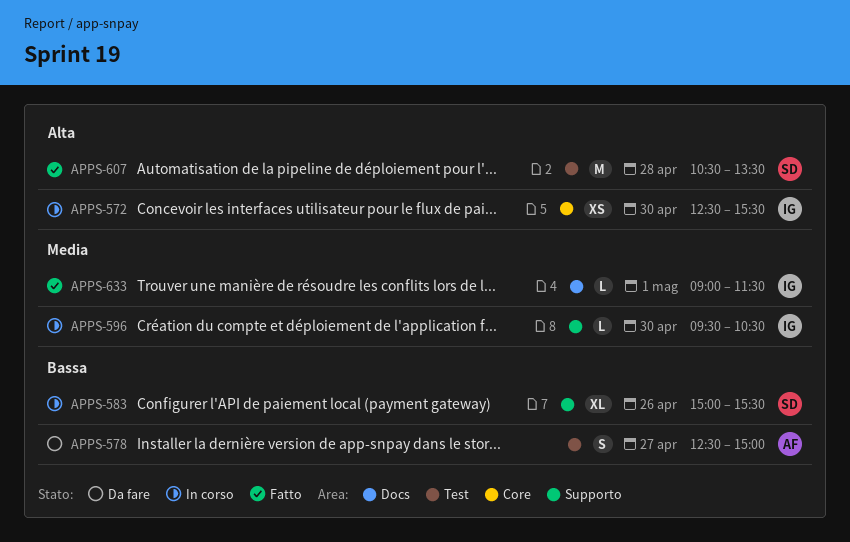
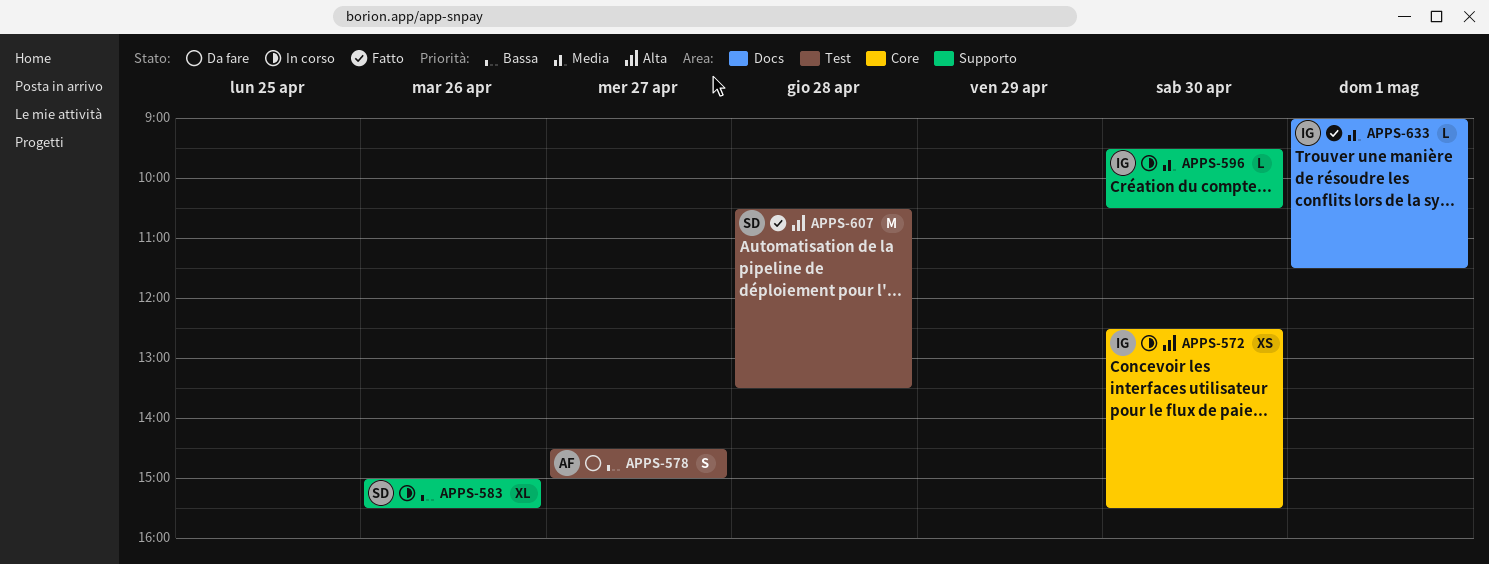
APPS-578, begins: 12:30 -> 14:30

